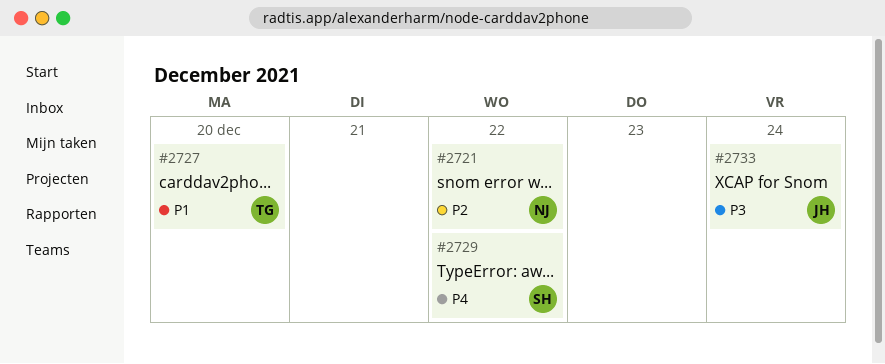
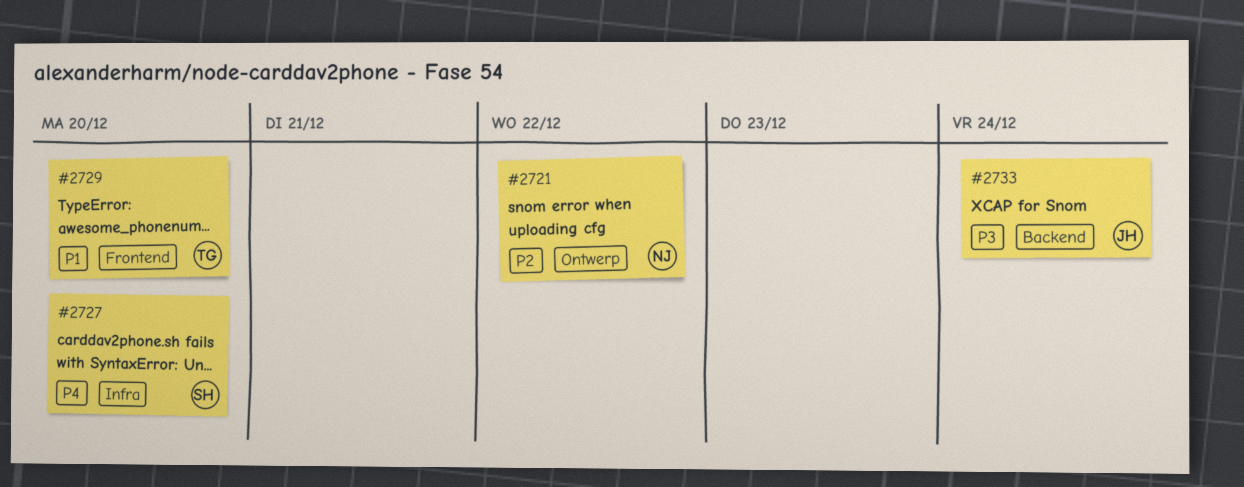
#2727, owner: TG -> SH
#2727, priority: P1 -> P4
#2729, owner: SH -> TG
#2729, priority: P4 -> P1
#2729, due: Dec 22 -> Dec 20

